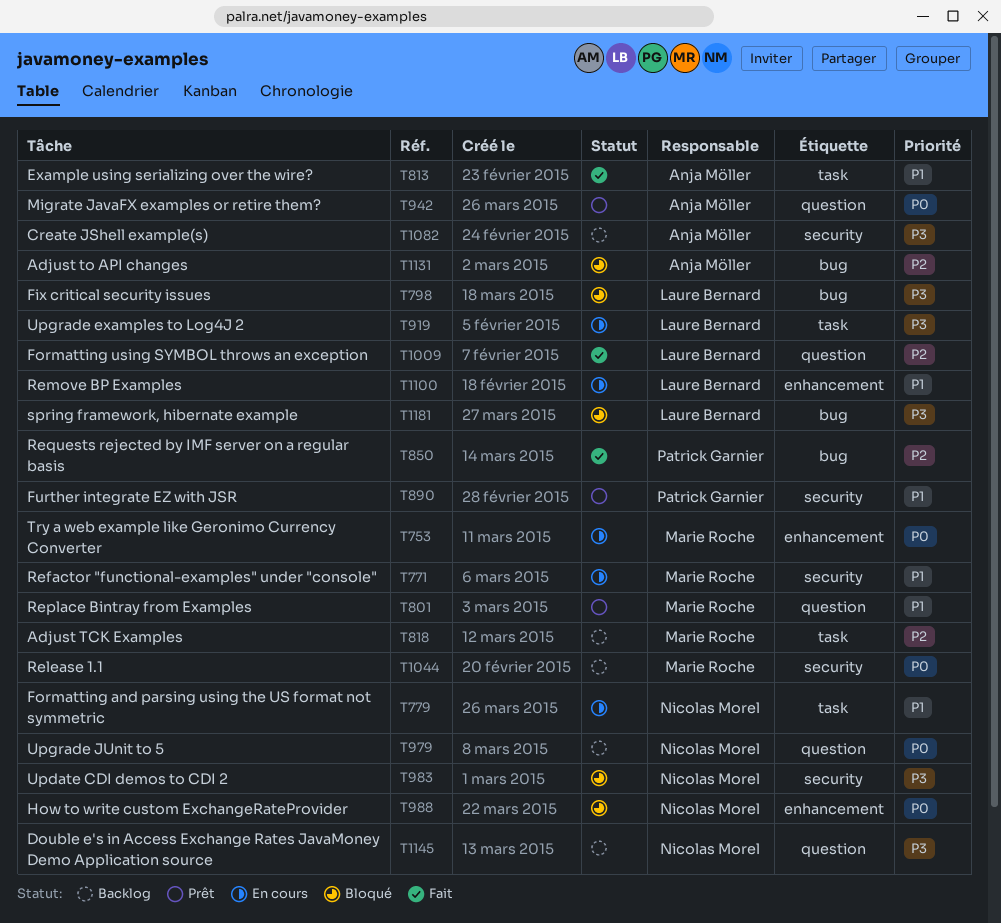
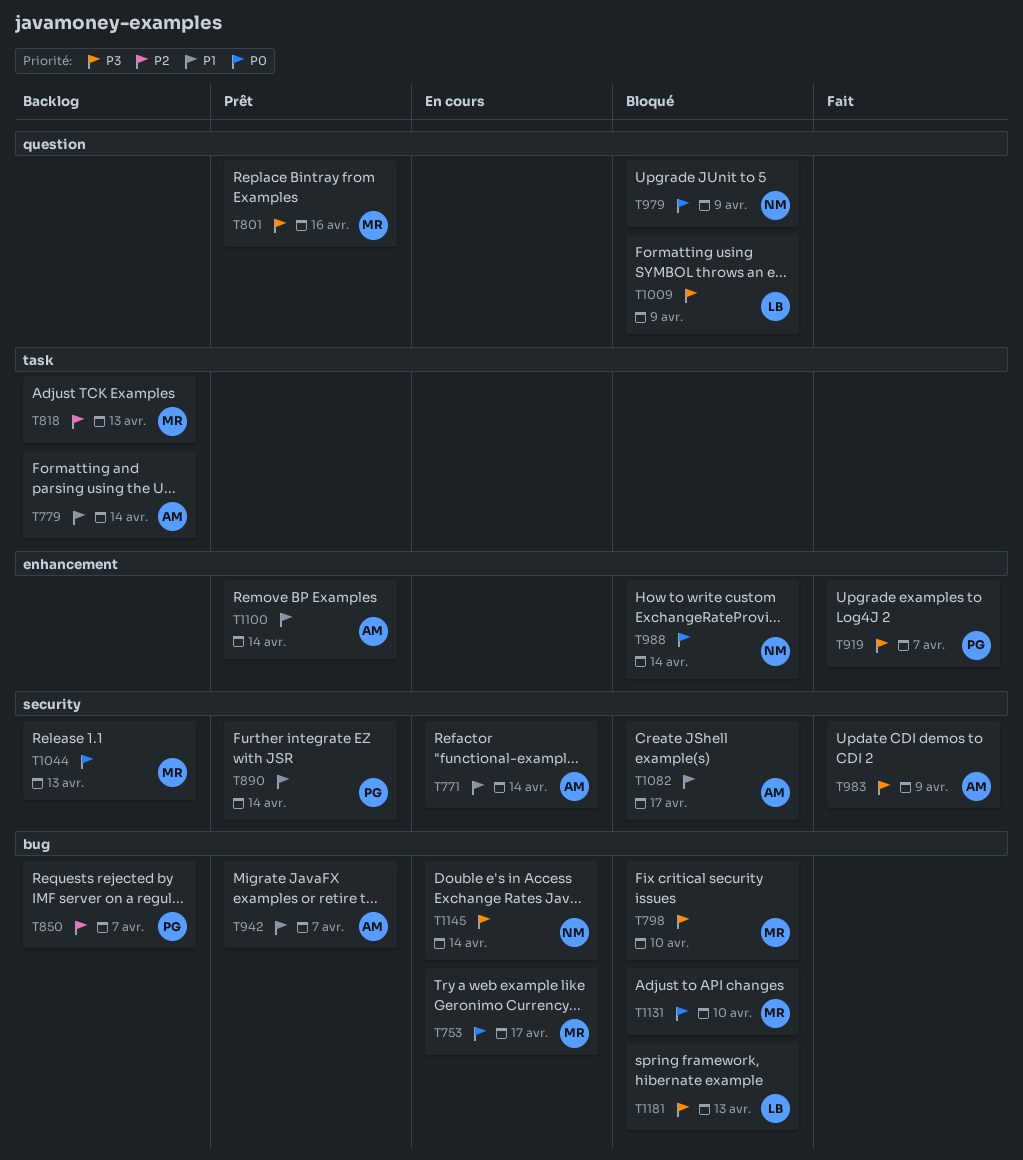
T753, label: enhancement -> bug
T771, owner: Marie Roche -> Anja Möller
T779, status: En cours -> Backlog
T779, owner: Nicolas Morel -> Anja Möller
T798, owner: Laure Bernard -> Marie Roche
T801, priority: P1 -> P3
T813: present -> none
T850, status: Fait -> Backlog
T919, status: En cours -> Fait
T919, owner: Laure Bernard -> Patrick Garnier
T919, label: task -> enhancement
T942, priority: P0 -> P1
T942, label: question -> bug
T979, status: Backlog -> Bloqué
T983, status: Bloqué -> Fait
T983, owner: Nicolas Morel -> Anja Möller
T1009, status: Fait -> Bloqué
T1009, priority: P2 -> P3
T1082, status: Backlog -> Bloqué
T1082, priority: P3 -> P1
T1100, status: En cours -> Prêt
T1100, owner: Laure Bernard -> Anja Möller
T1131, owner: Anja Möller -> Marie Roche
T1131, priority: P2 -> P0
T1145, status: Backlog -> En cours
T1145, label: question -> bug

